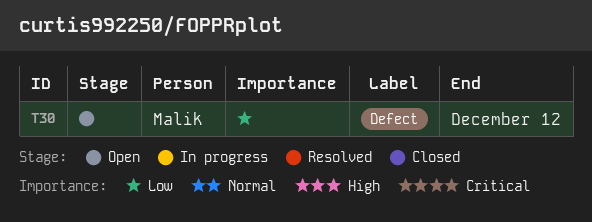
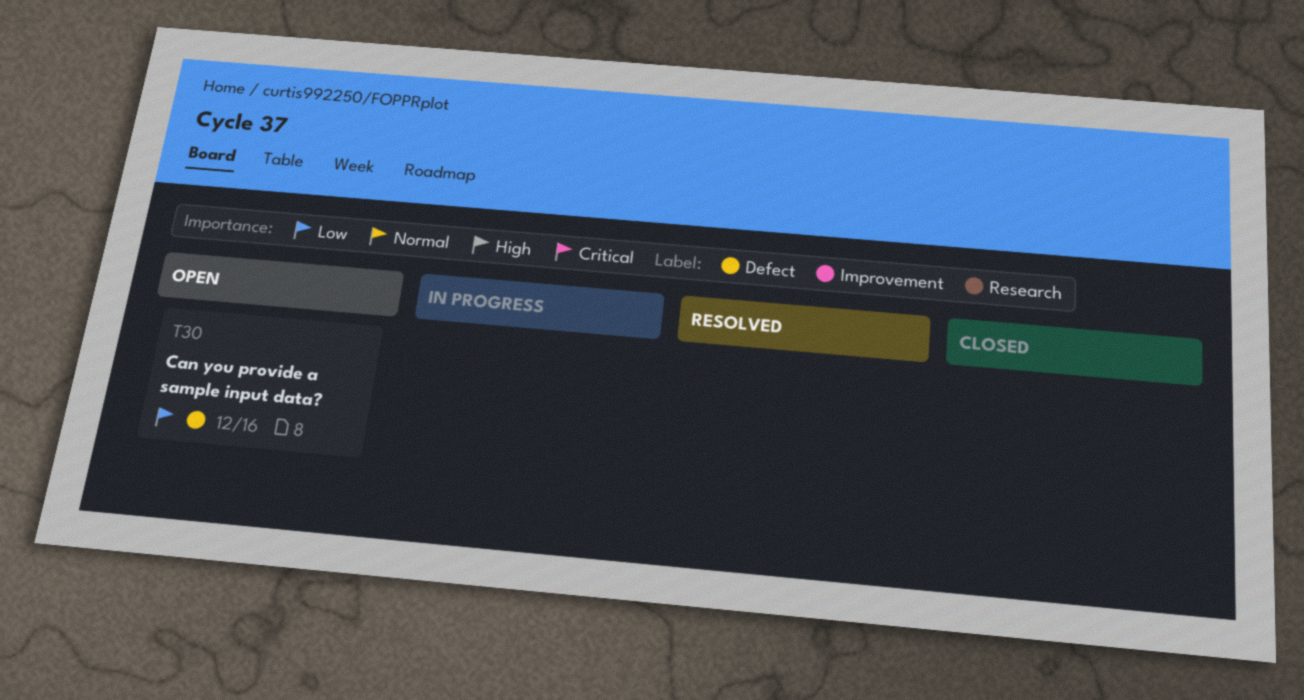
T30, due: Dec 12 -> Dec 16

